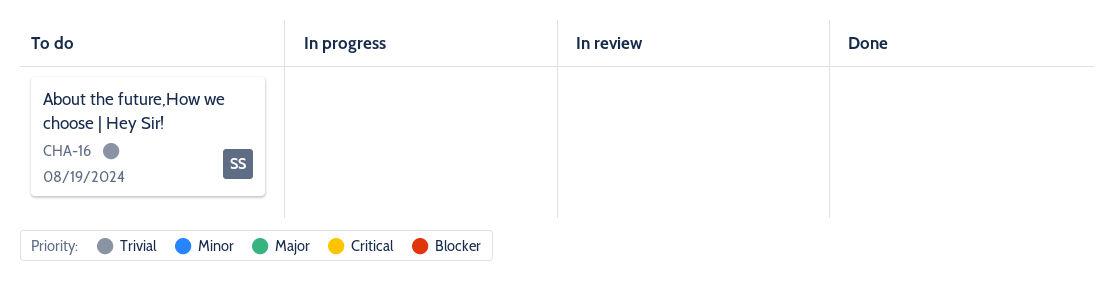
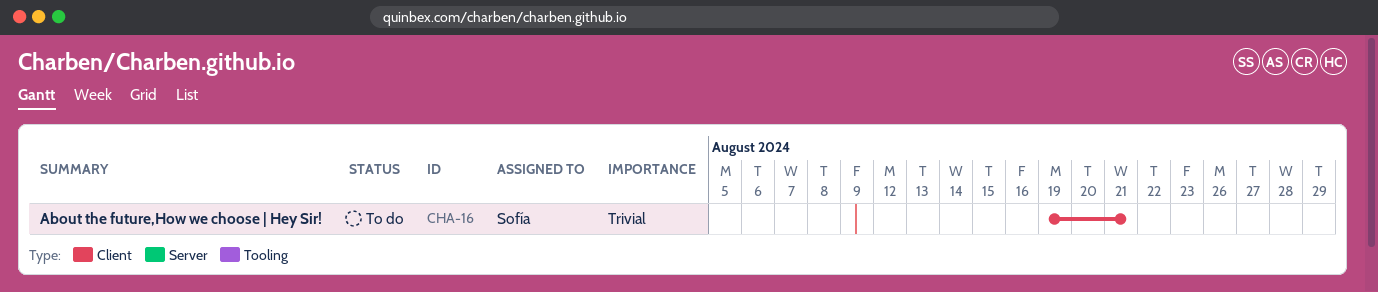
CHA-16, due: Aug 19 -> Aug 21

